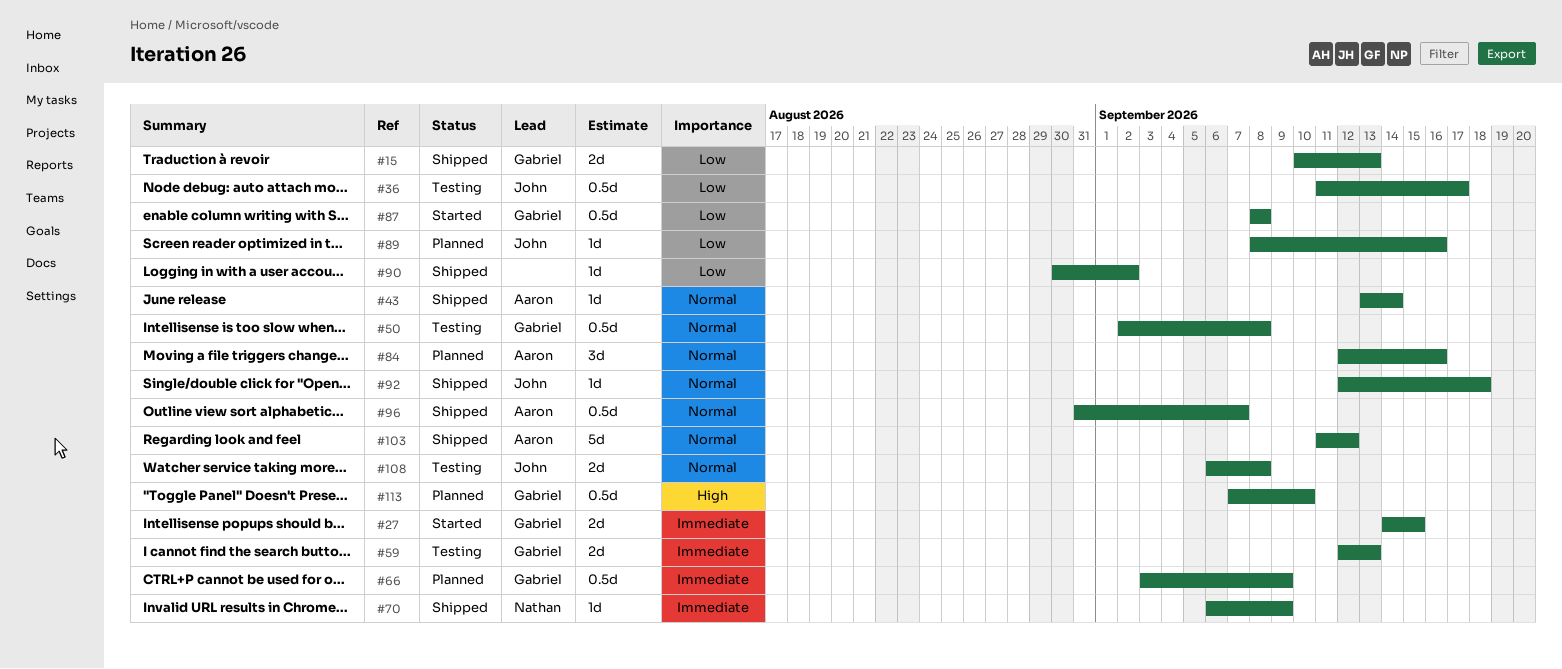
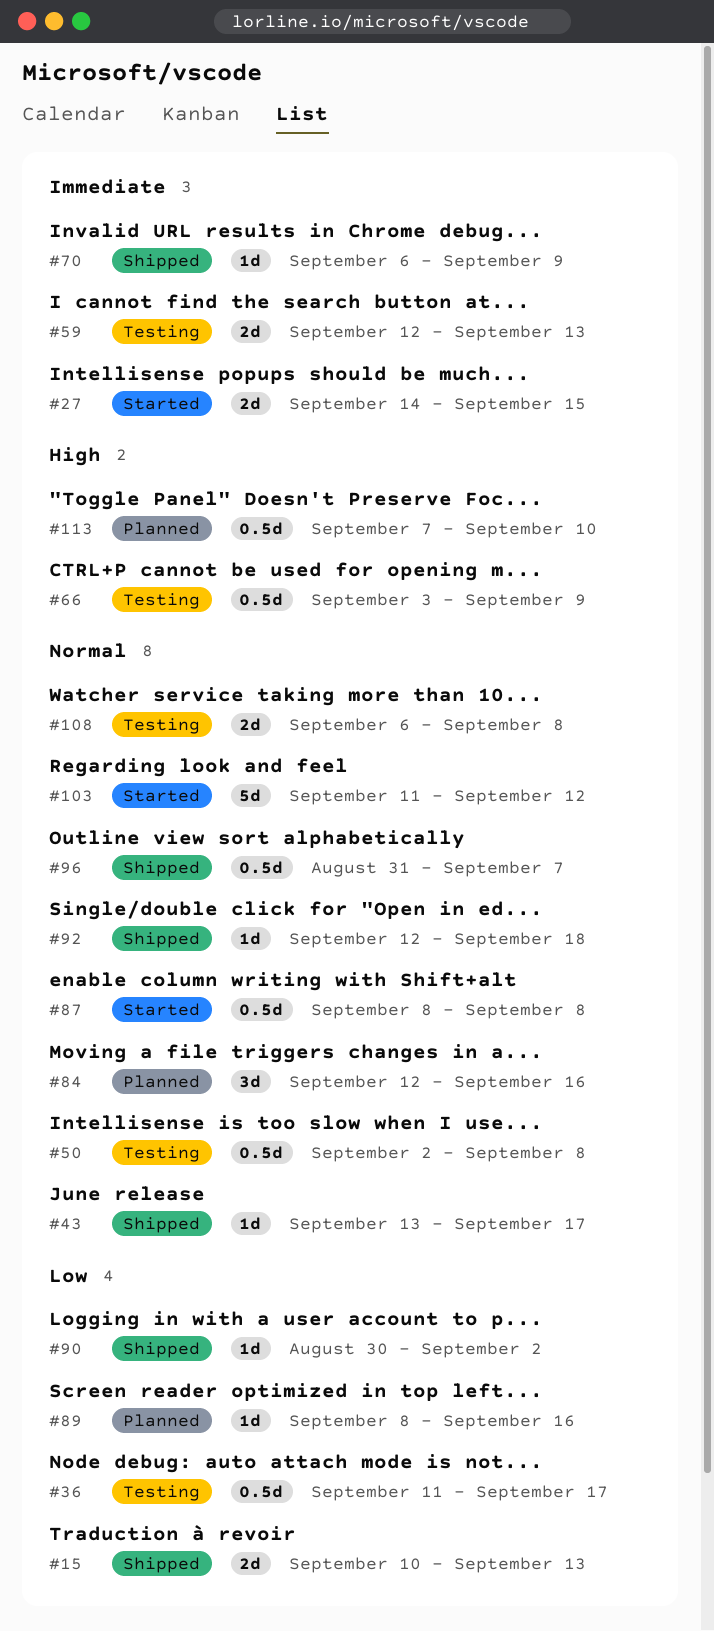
#43, due: Sep 14 -> Sep 17
#66, status: Planned -> Testing
#66, priority: Immediate -> High
#87, priority: Low -> Normal
#103, status: Shipped -> Started

